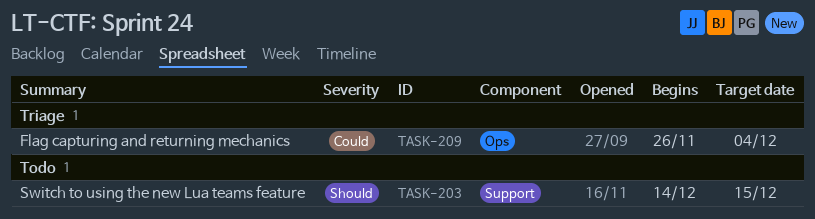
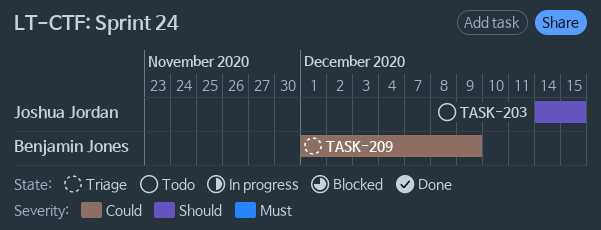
TASK-209, start: Nov 26 -> Dec 1
TASK-209, due: Dec 4 -> Dec 9

